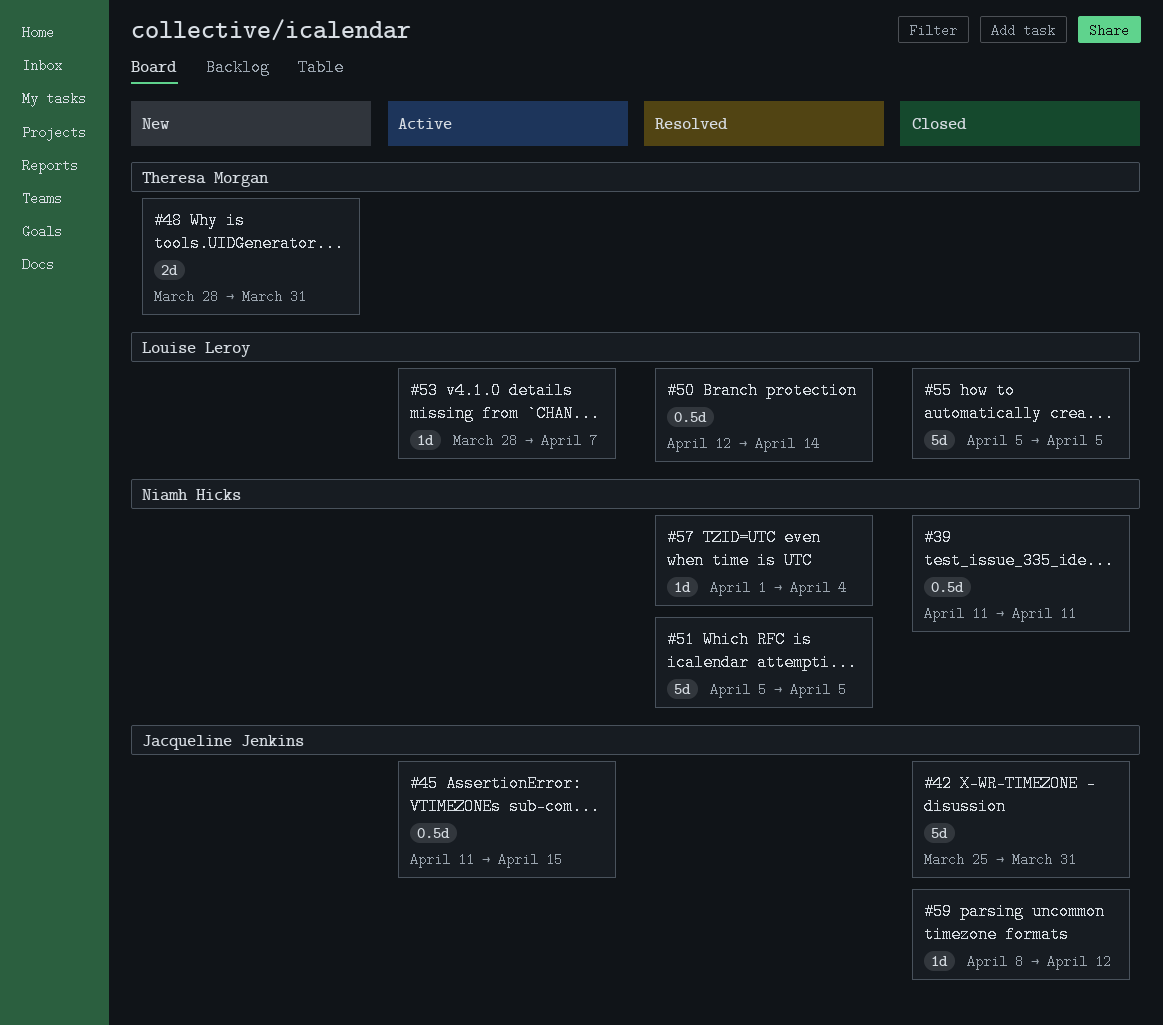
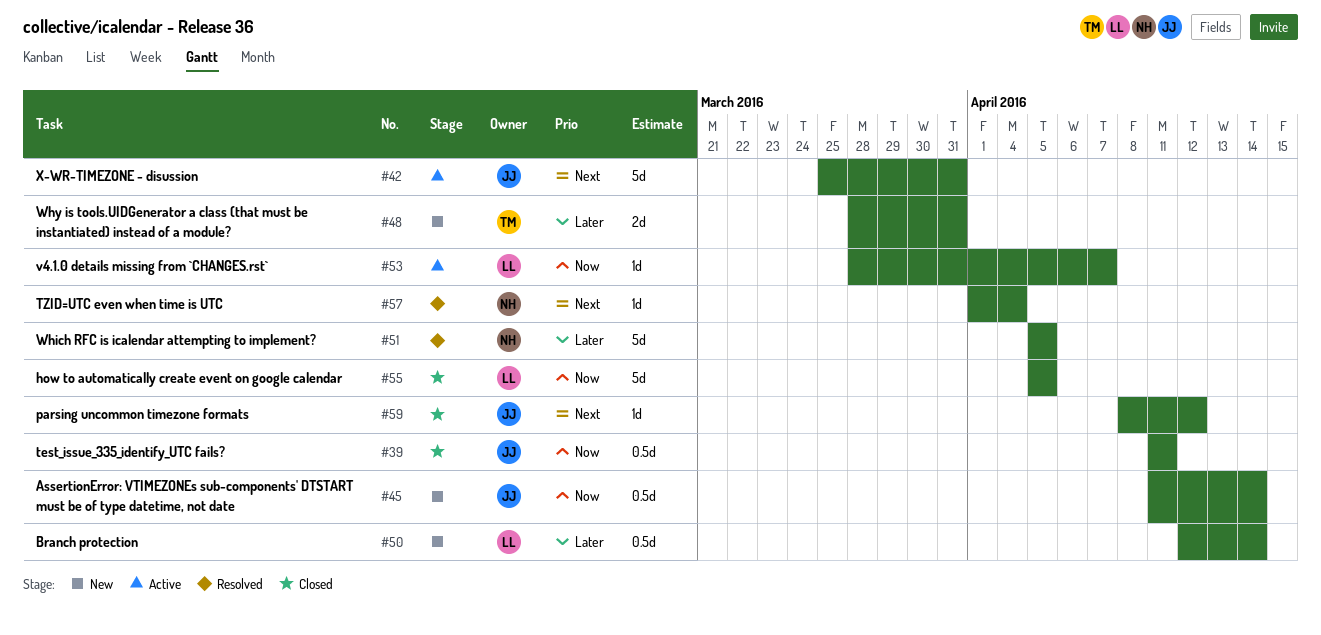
#39, owner: Niamh Hicks -> Jacqueline Jenkins
#42, status: Closed -> Active
#45, status: Active -> New
#45, due: Apr 15 -> Apr 14
#50, status: Resolved -> New

